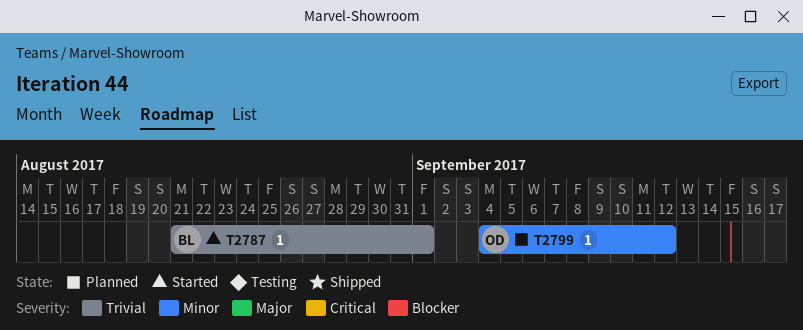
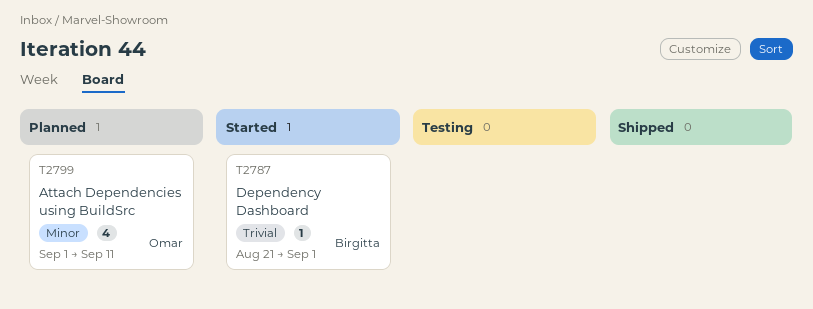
T2799, estimate: 1 -> 4
T2799, start: Sep 4 -> Sep 1
T2799, due: Sep 12 -> Sep 11

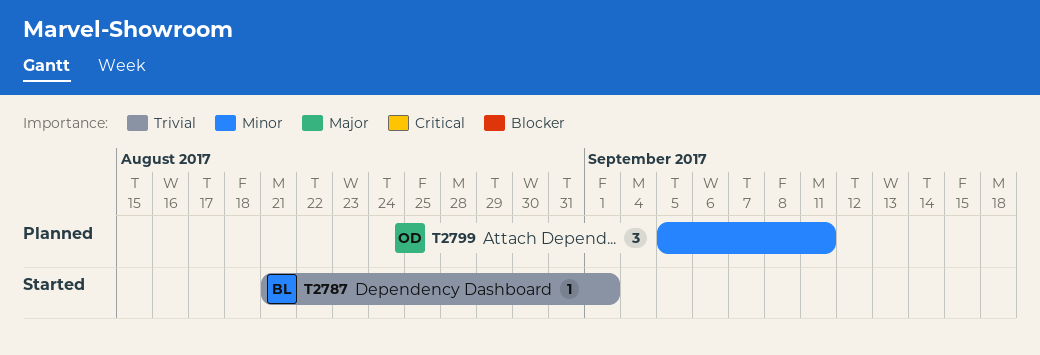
T2799, estimate: 4 -> 3
T2799, start: Sep 1 -> Sep 5

